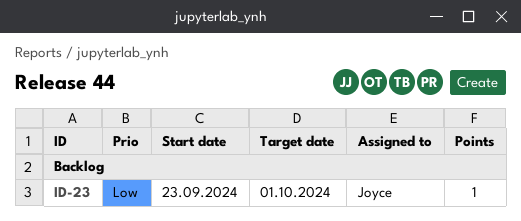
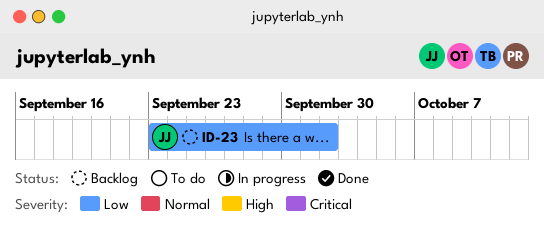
ID-23, due: Oct 1 -> Oct 2

